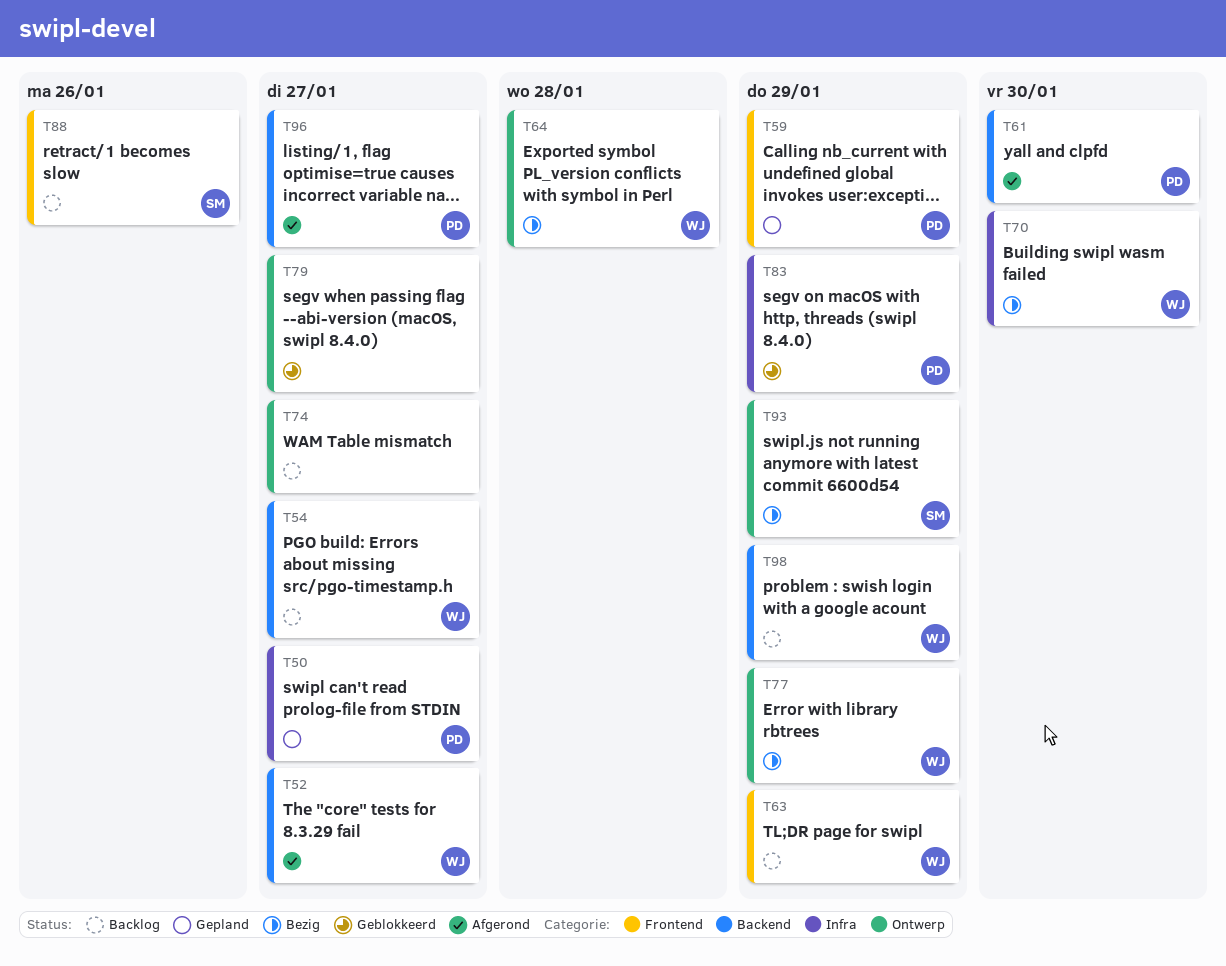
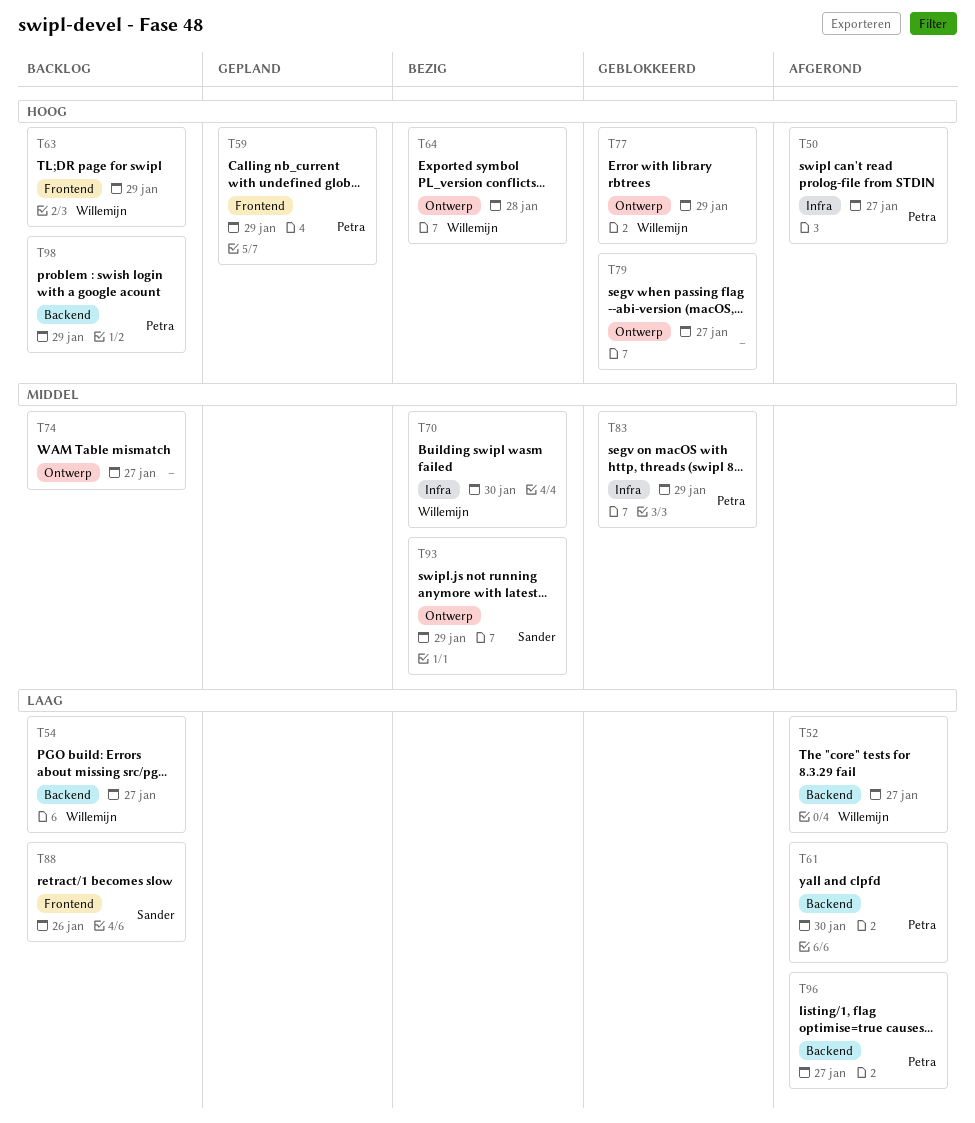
T50, status: Gepland -> Afgerond
T77, status: Bezig -> Geblokkeerd
T98, owner: Willemijn -> Petra

